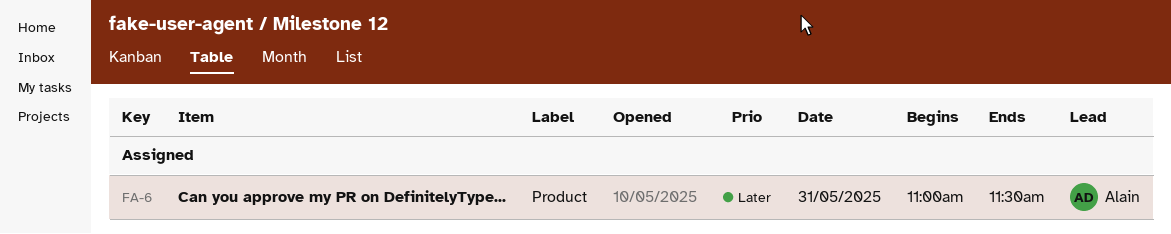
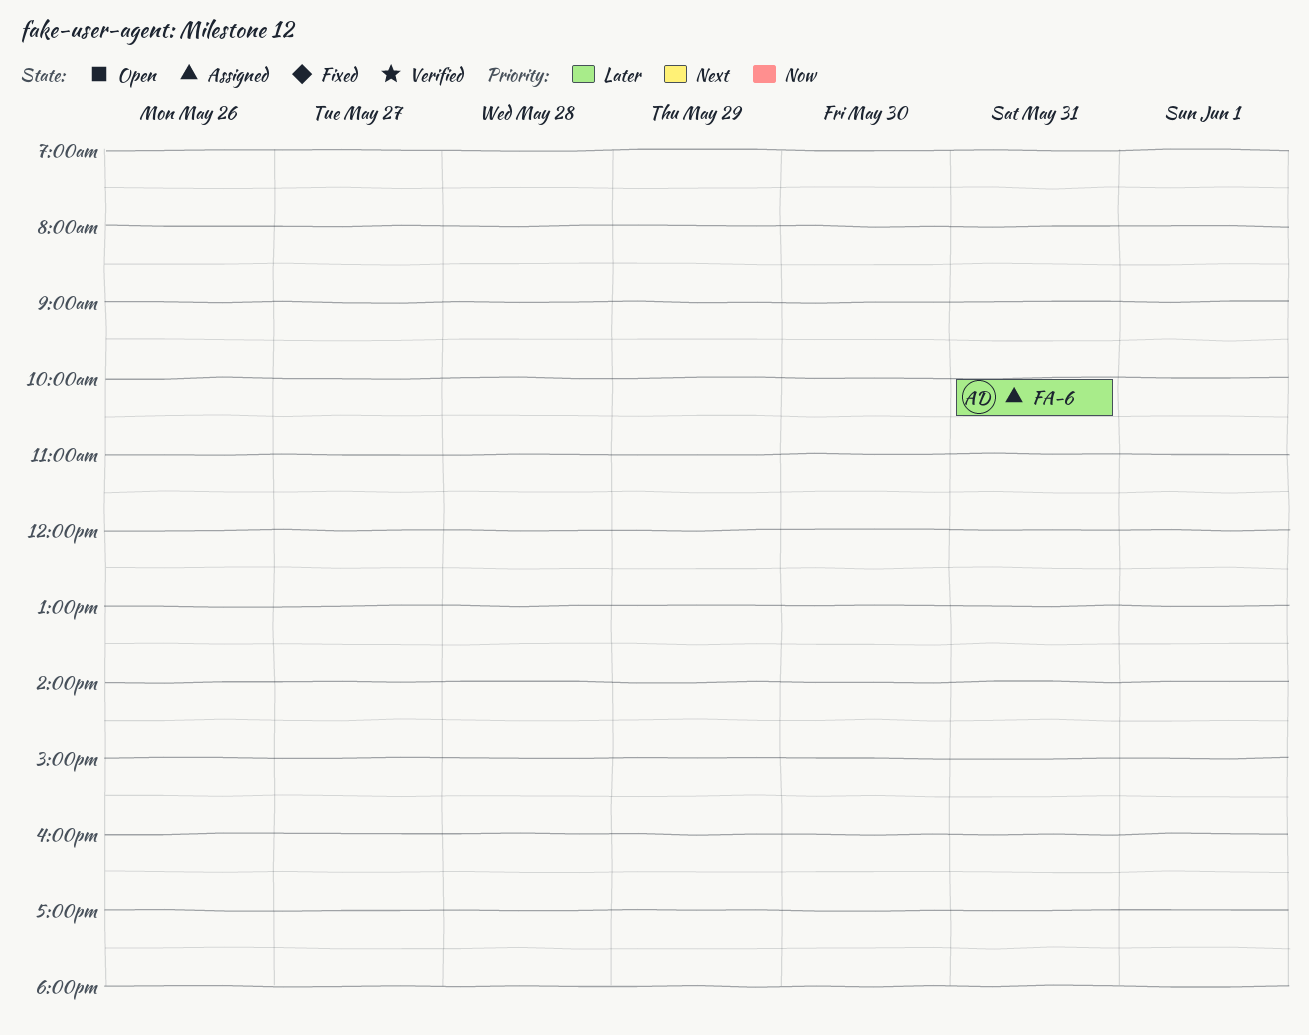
FA-6, begins: 11:00 -> 10:00
FA-6, ends: 11:30 -> 10:30

